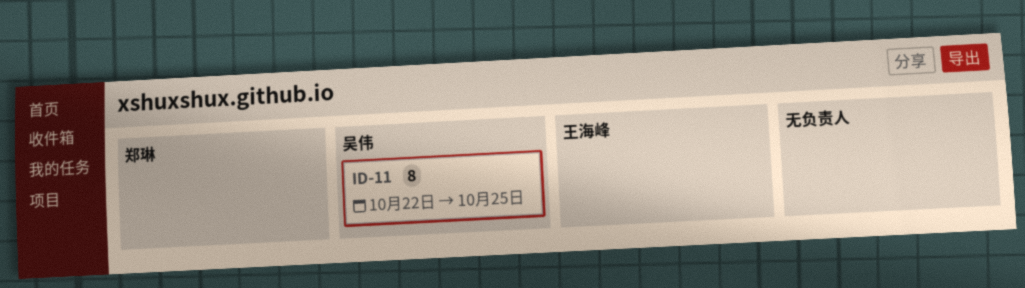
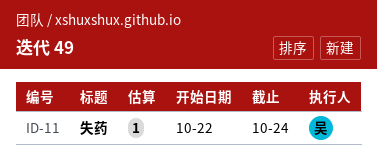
ID-11, estimate: 8 -> 1
ID-11, due: Oct 25 -> Oct 24

